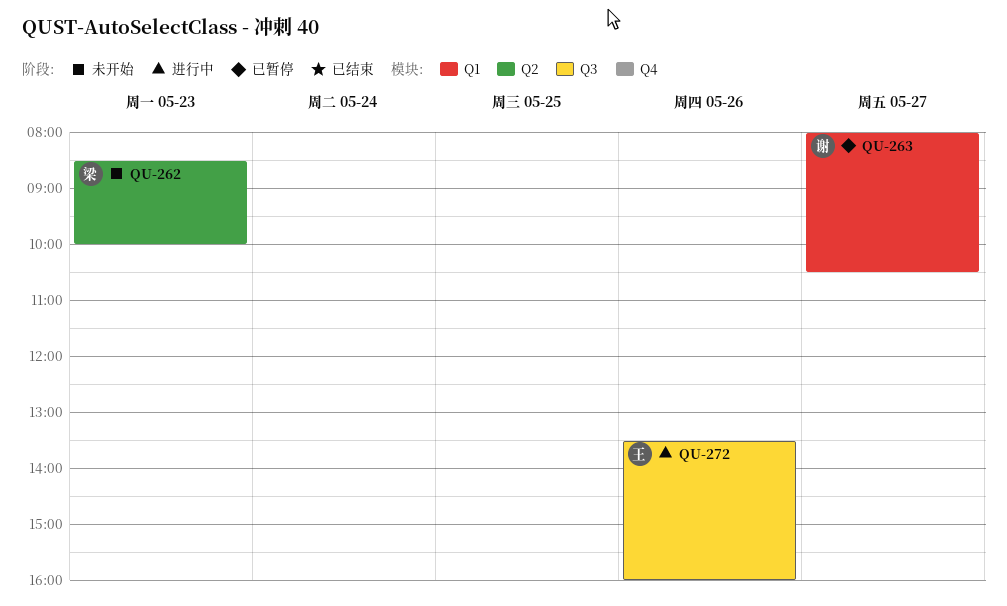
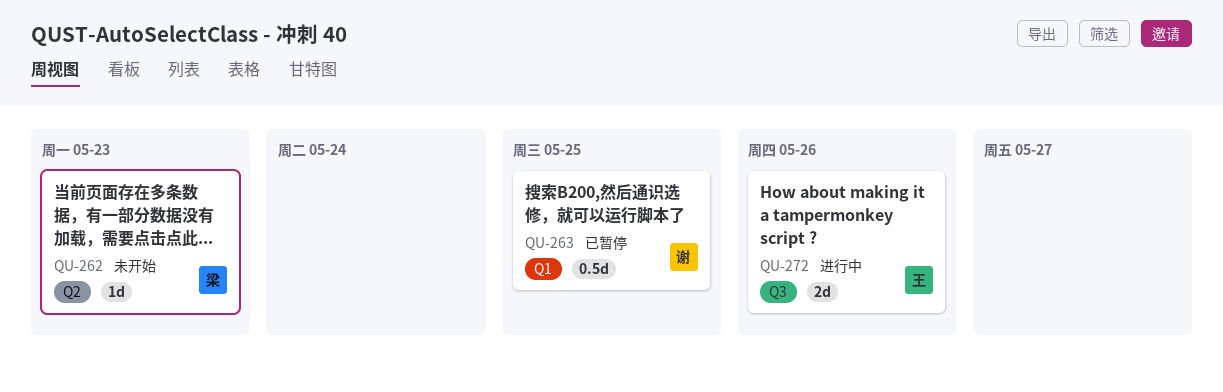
QU-263, day: May 27 -> May 25

